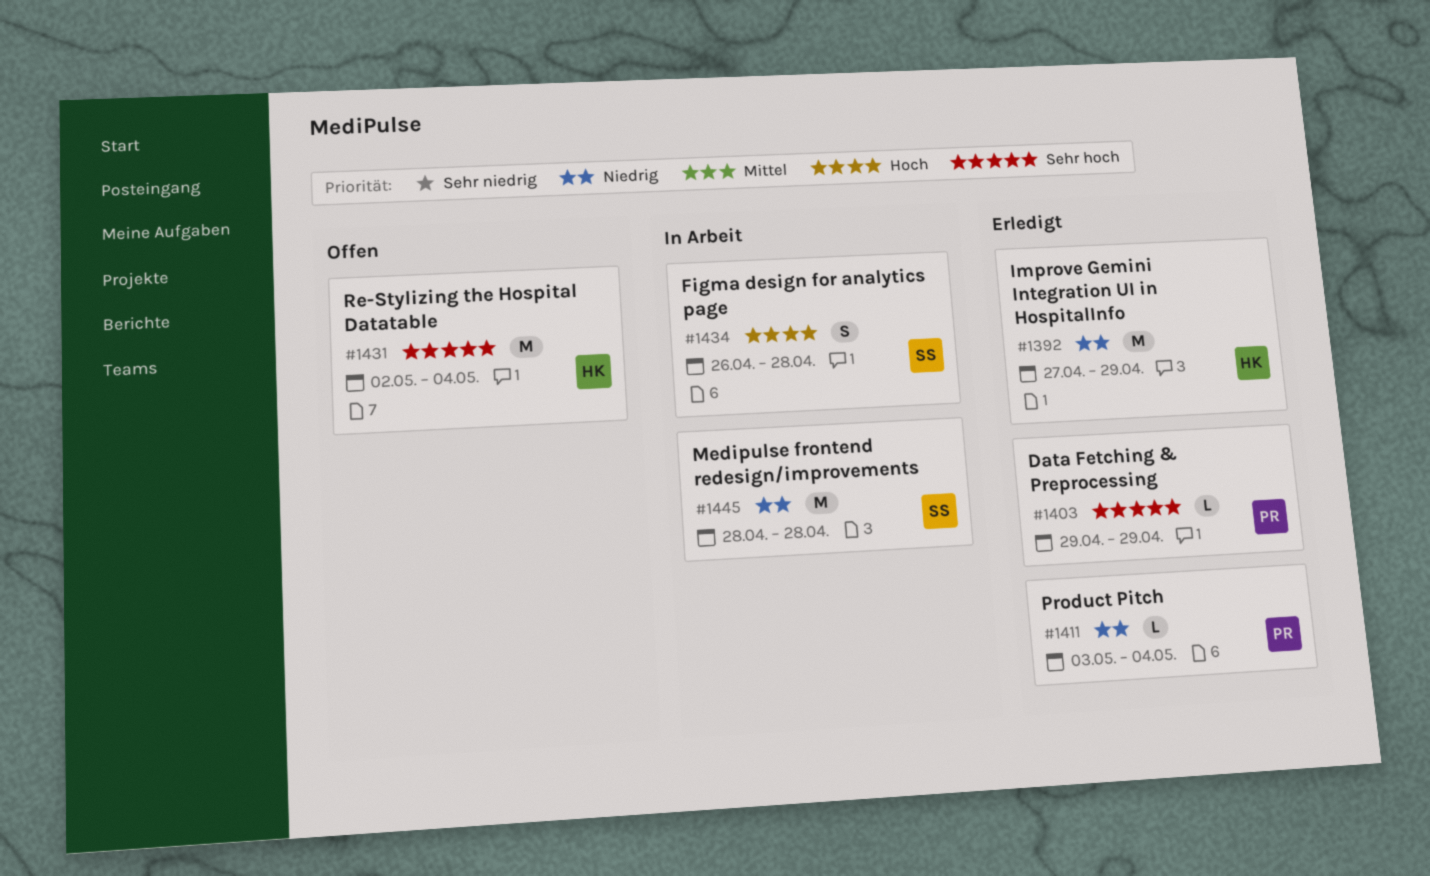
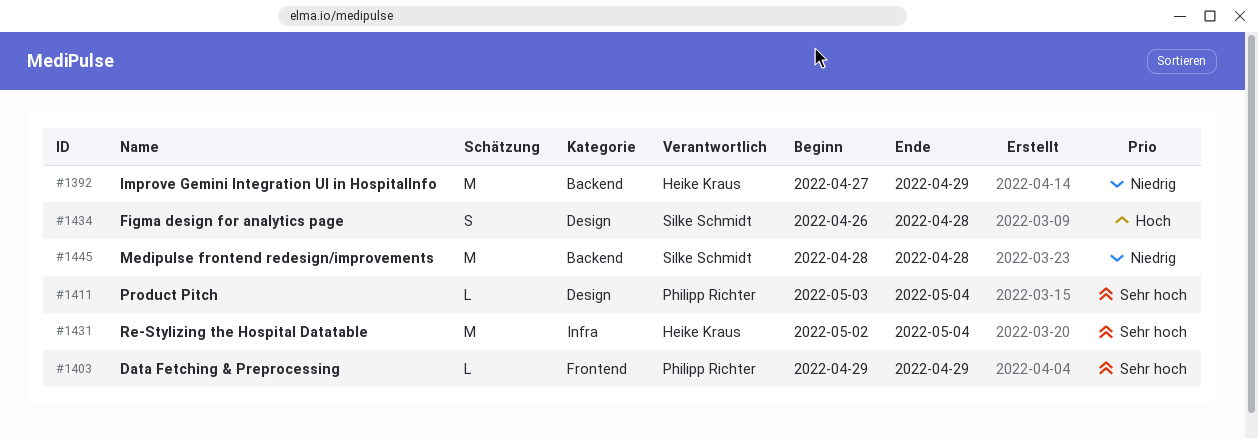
#1411, priority: Niedrig -> Sehr hoch

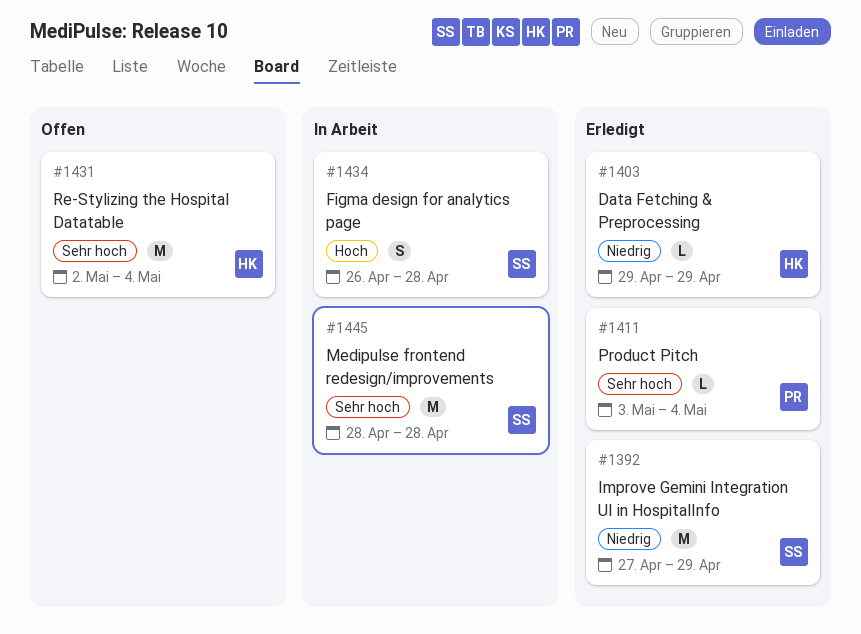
#1392, owner: Heike Kraus -> Silke Schmidt
#1403, owner: Philipp Richter -> Heike Kraus
#1403, priority: Sehr hoch -> Niedrig
#1445, priority: Niedrig -> Sehr hoch

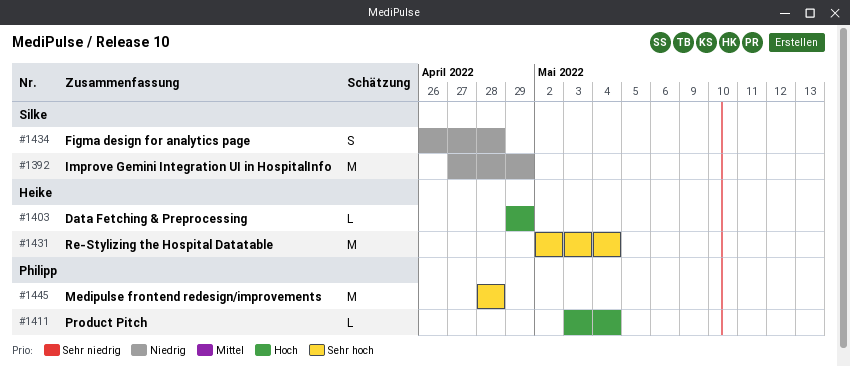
#1403, priority: Niedrig -> Hoch
#1411, priority: Sehr hoch -> Hoch
#1434, priority: Hoch -> Niedrig
#1445, owner: Silke -> Philipp

